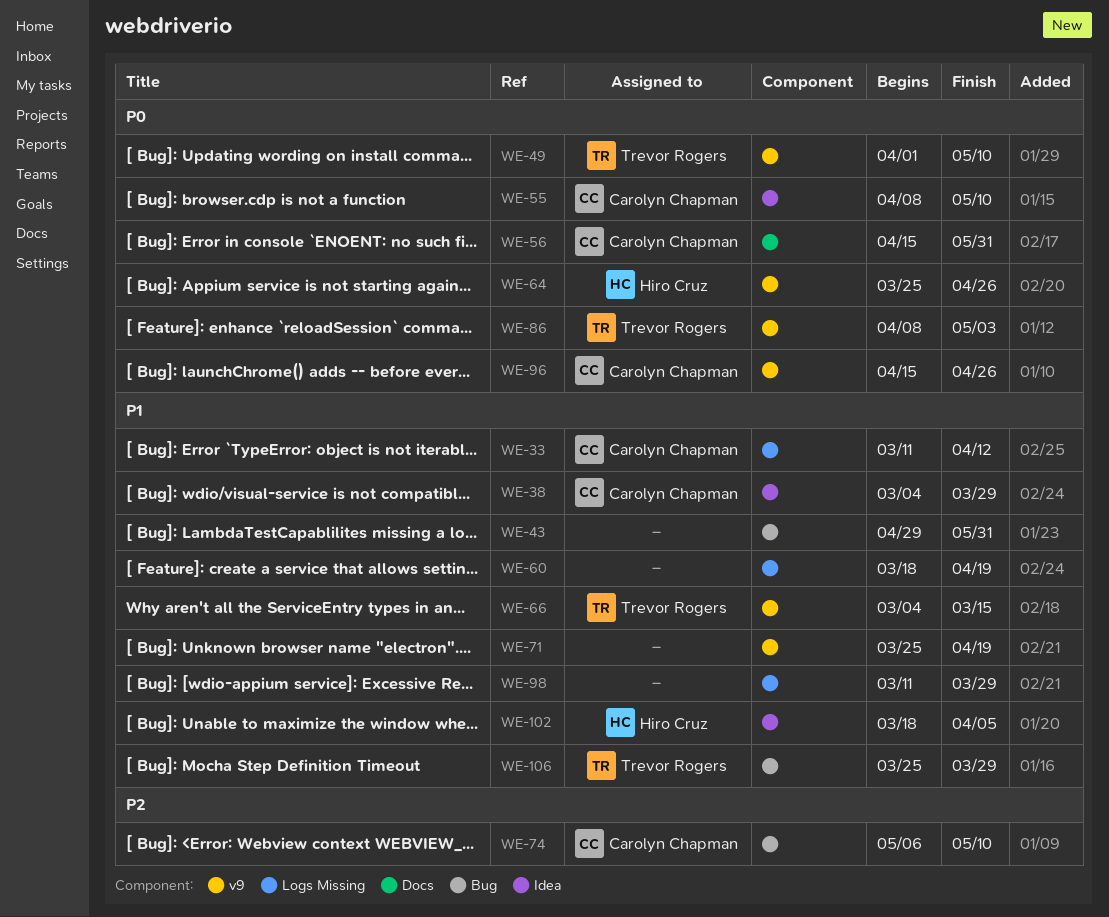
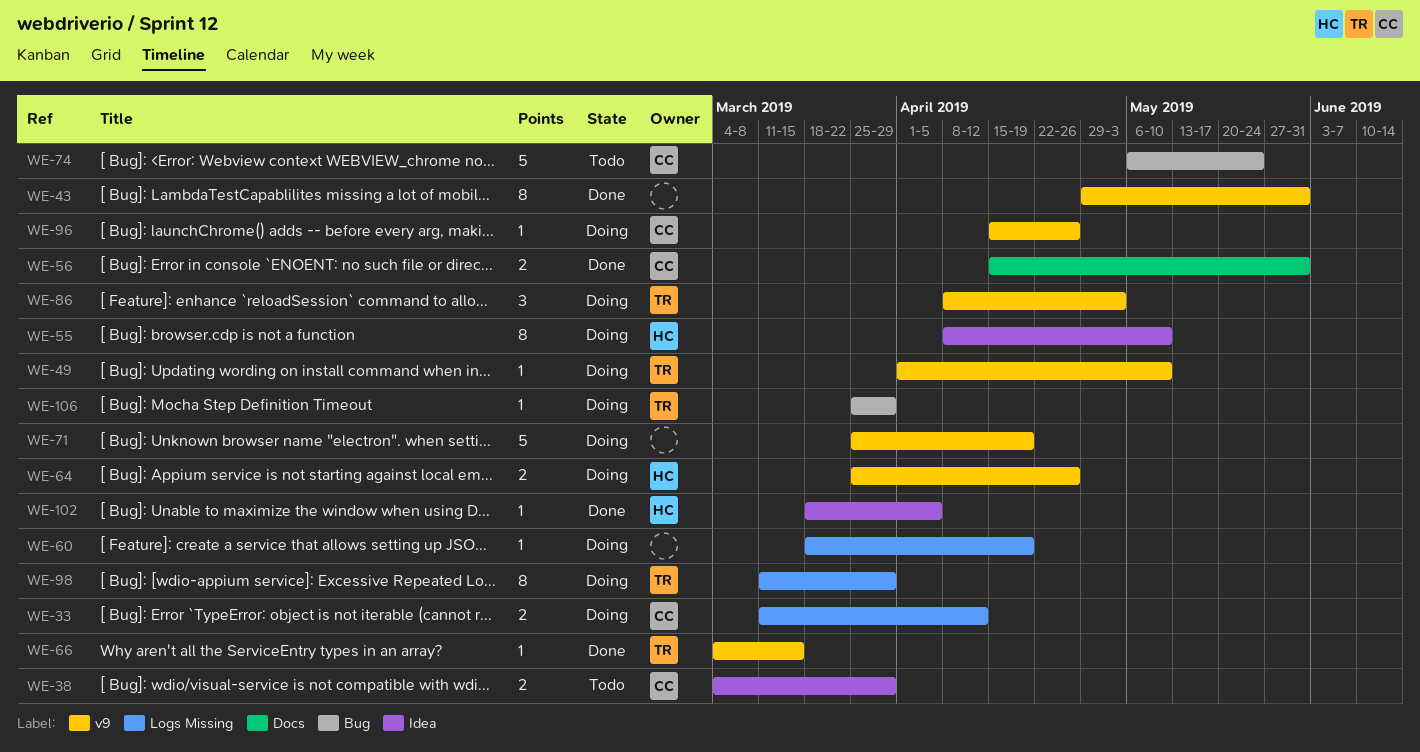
WE-43, label: Bug -> v9
WE-55, owner: Carolyn Chapman -> Hiro Cruz
WE-74, due: May 10 -> May 24
WE-98, owner: none -> Trevor Rogers

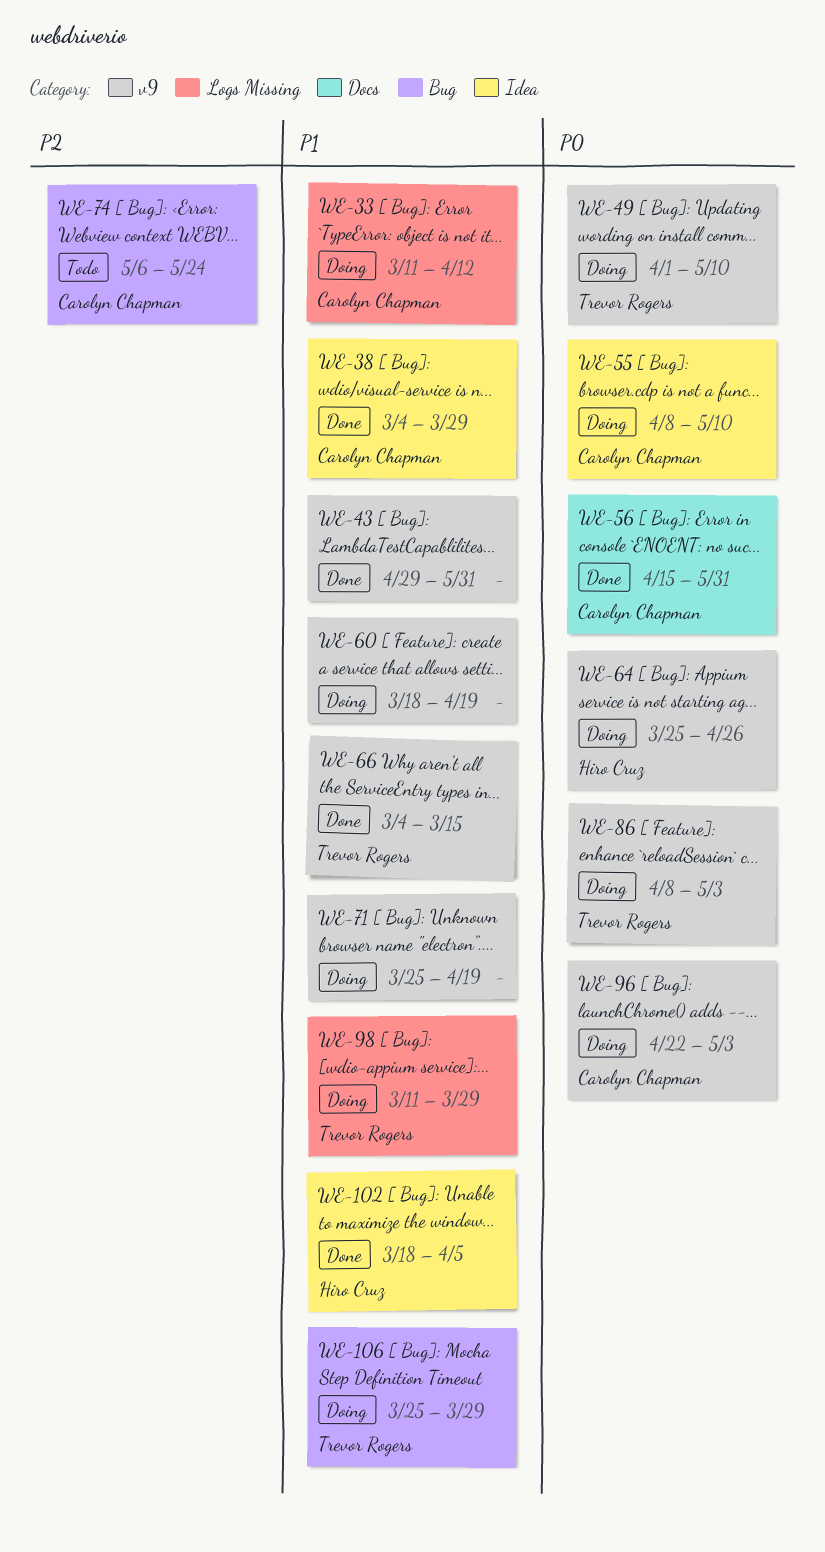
WE-38, status: Todo -> Done
WE-55, owner: Hiro Cruz -> Carolyn Chapman
WE-60, label: Logs Missing -> v9
WE-96, start: Apr 15 -> Apr 22
WE-96, due: Apr 26 -> May 3

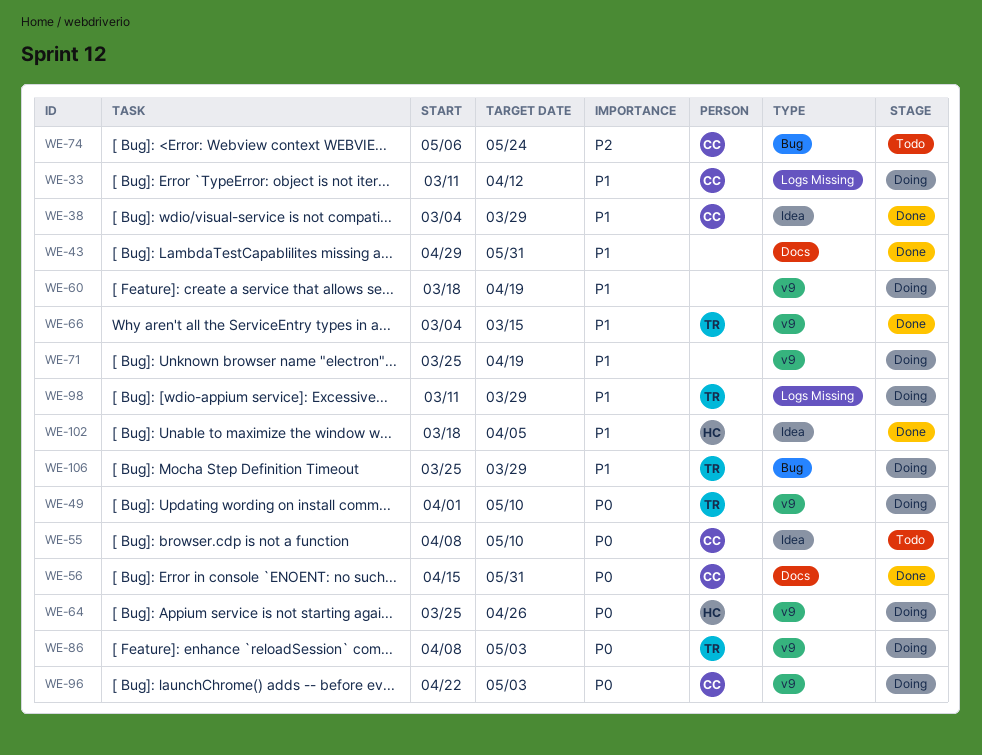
WE-43, label: v9 -> Docs
WE-55, status: Doing -> Todo

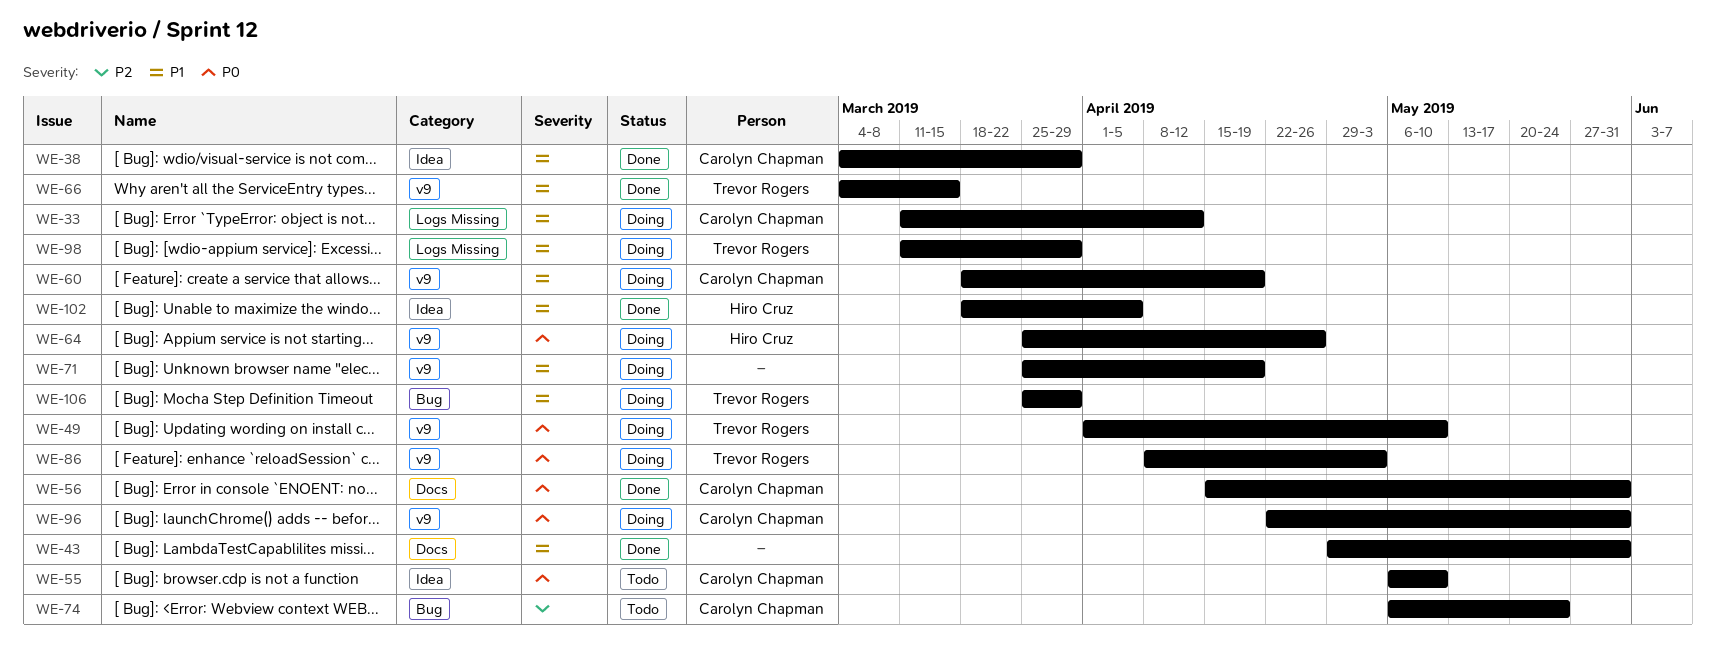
WE-55, start: Apr 8 -> May 6
WE-60, owner: none -> Carolyn Chapman
WE-96, due: May 3 -> May 31

